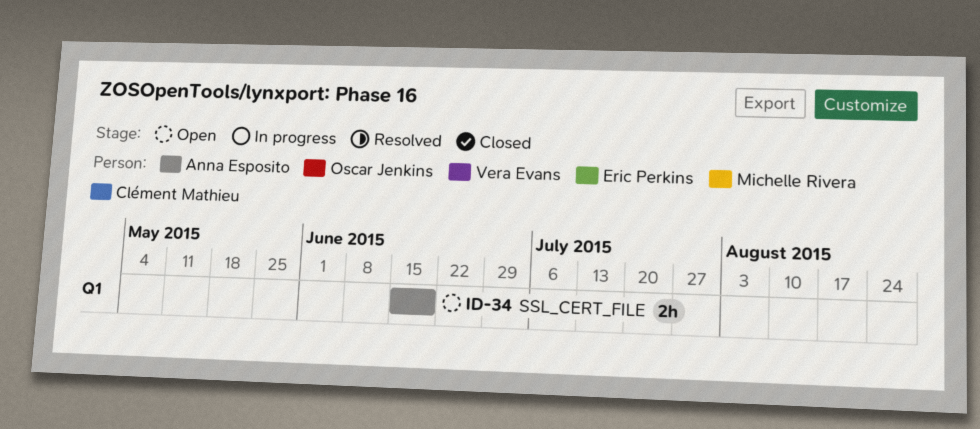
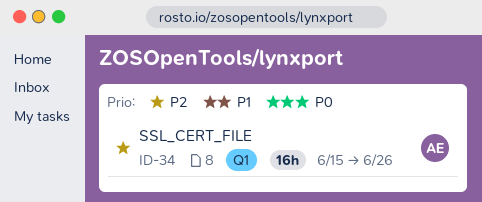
ID-34, estimate: 2h -> 16h
ID-34, due: Jun 19 -> Jun 26

